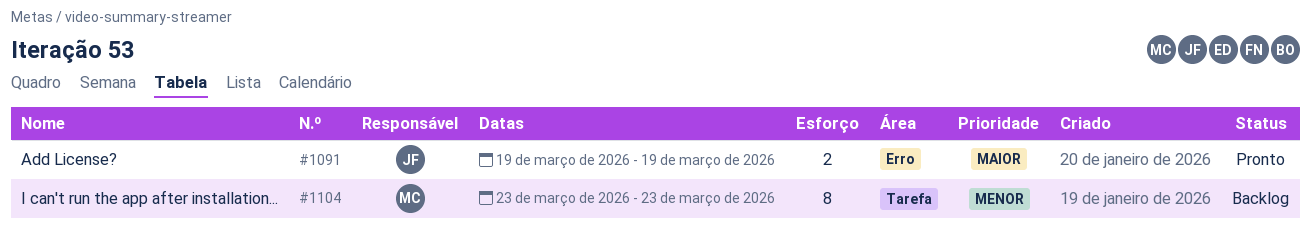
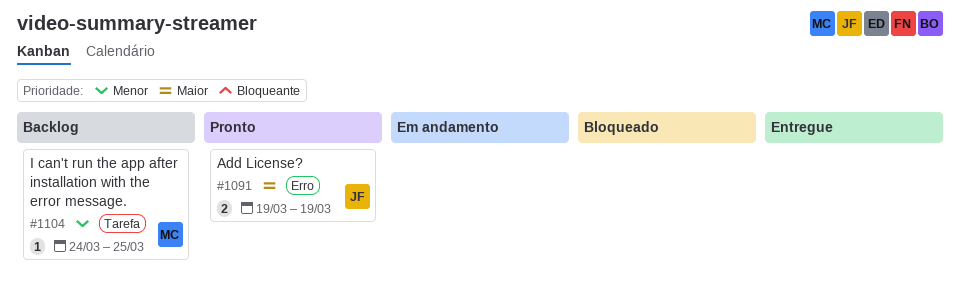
#1104, estimate: 8 -> 1
#1104, start: Mar 23 -> Mar 24
#1104, due: Mar 23 -> Mar 25

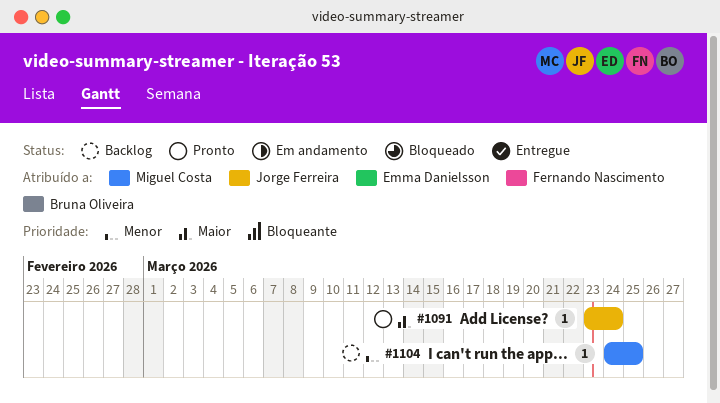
#1091, estimate: 2 -> 1
#1091, start: Mar 19 -> Mar 23
#1091, due: Mar 19 -> Mar 24

